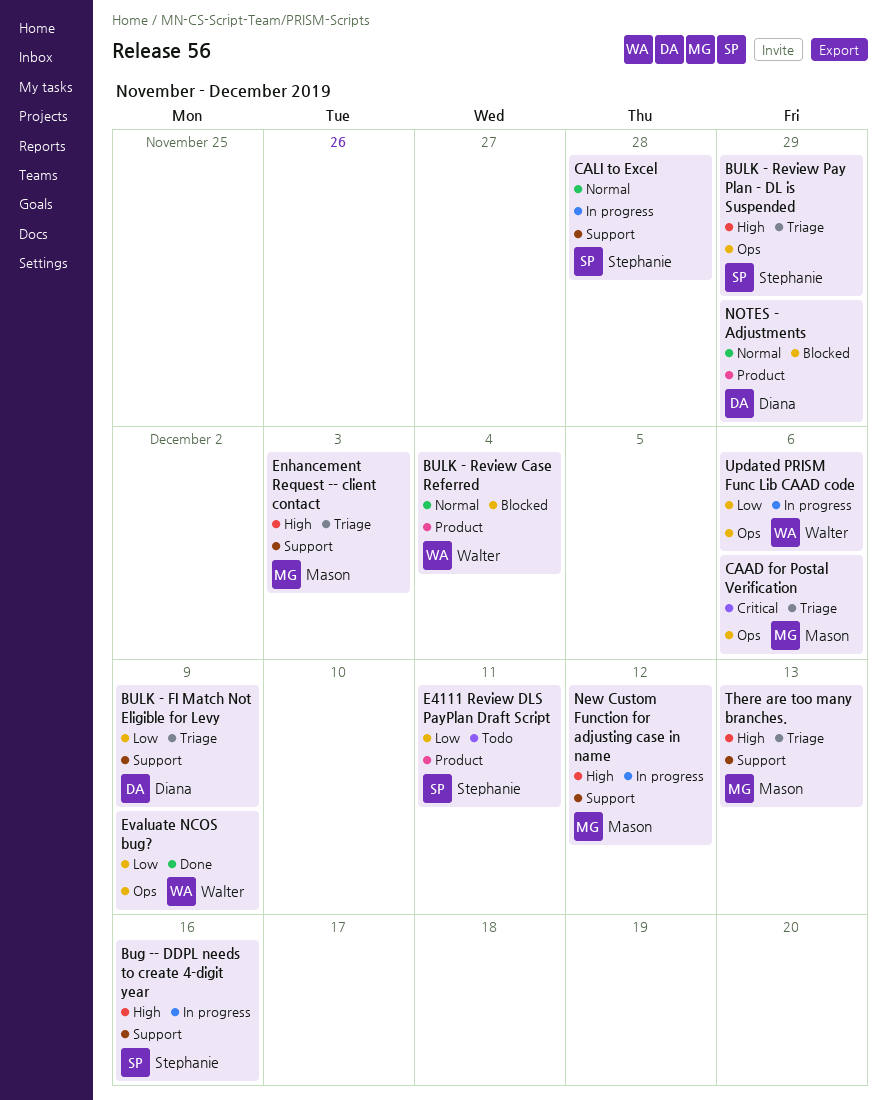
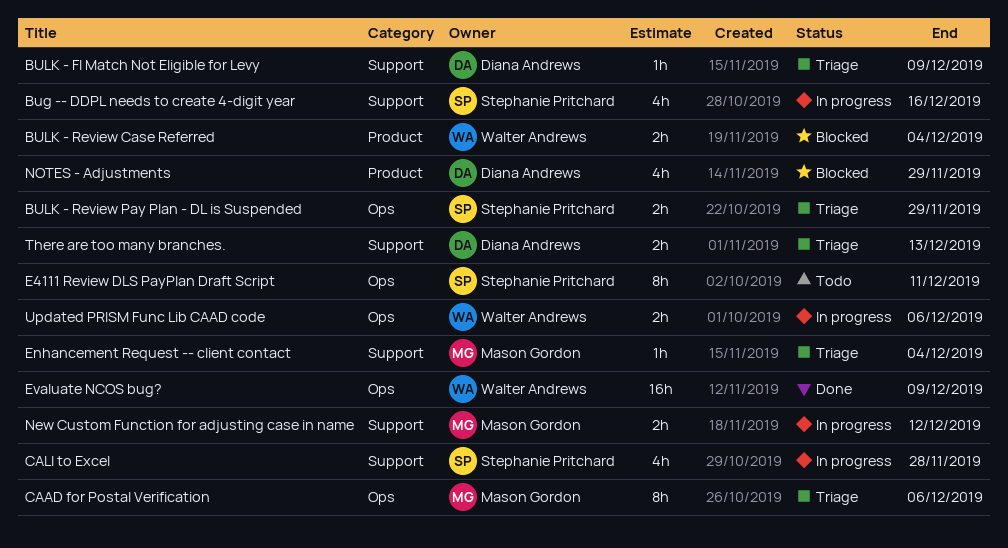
E4111 Review DLS PayPlan Draft Script, label: Product -> Ops
Enhancement Request -- client contact, due: Dec 3 -> Dec 4
There are too many branches., owner: Mason Gordon -> Diana Andrews

